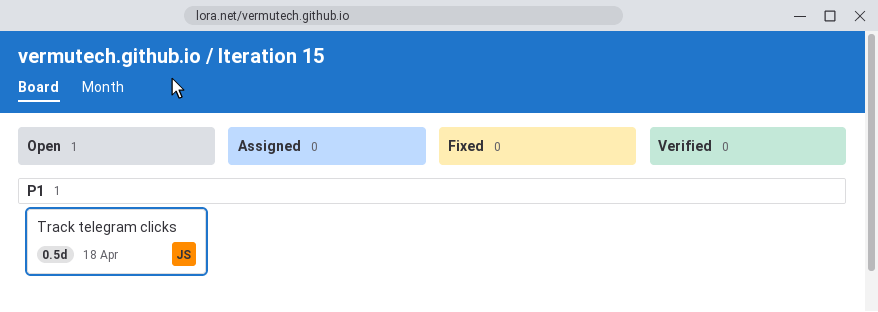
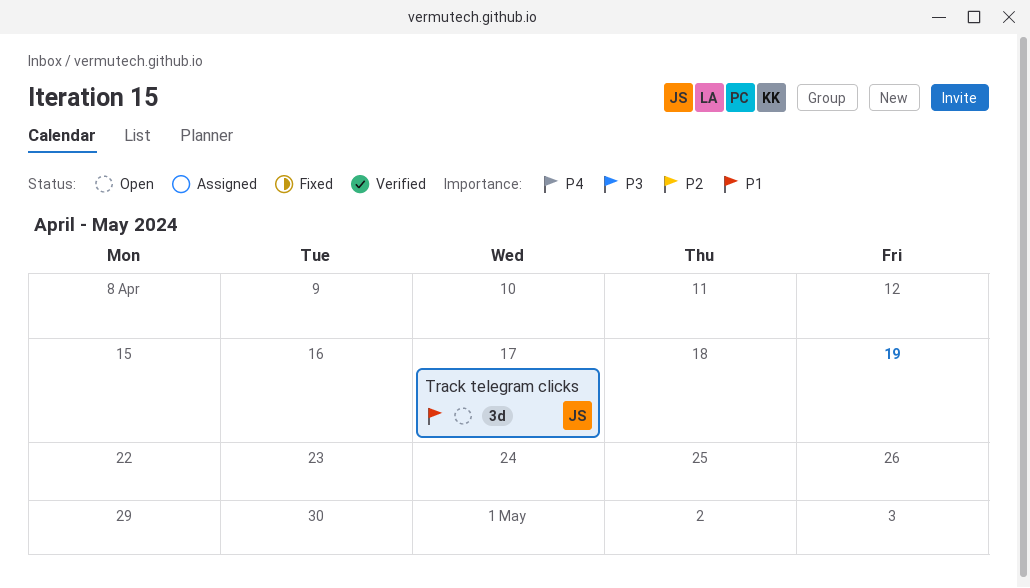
Track telegram clicks, estimate: 0.5d -> 3d
Track telegram clicks, due: Apr 18 -> Apr 17

